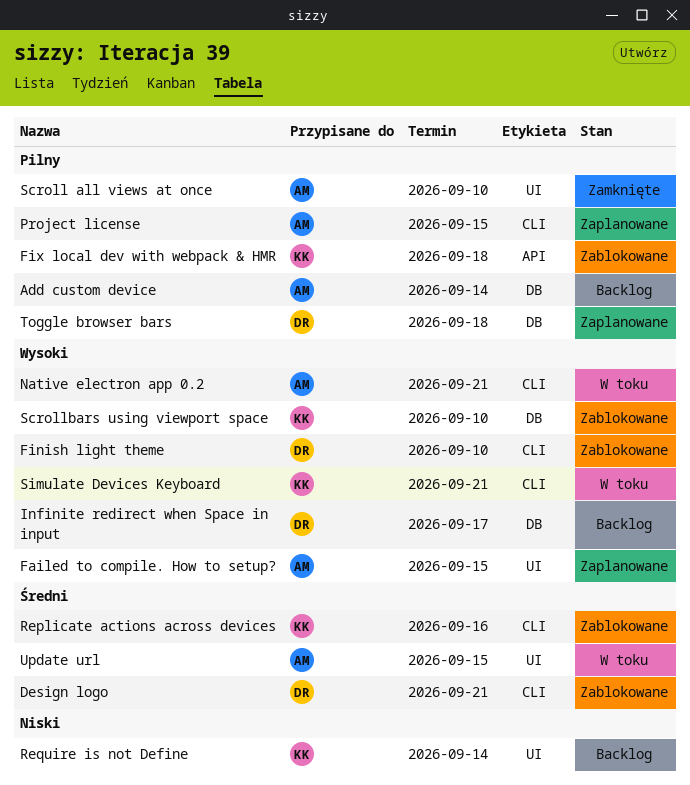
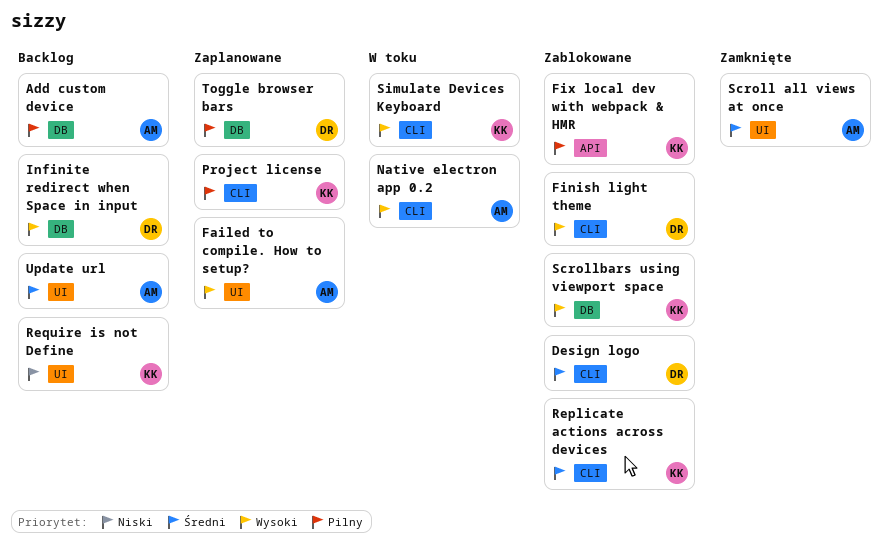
Project license, owner: AM -> KK
Scroll all views at once, priority: Pilny -> Średni
Update url, status: W toku -> Backlog

